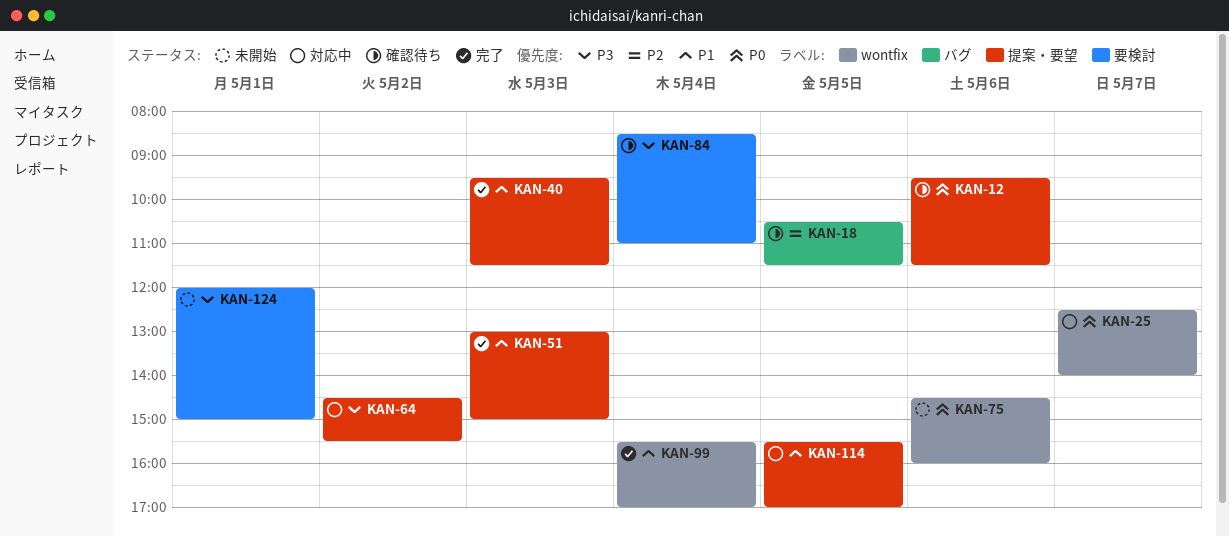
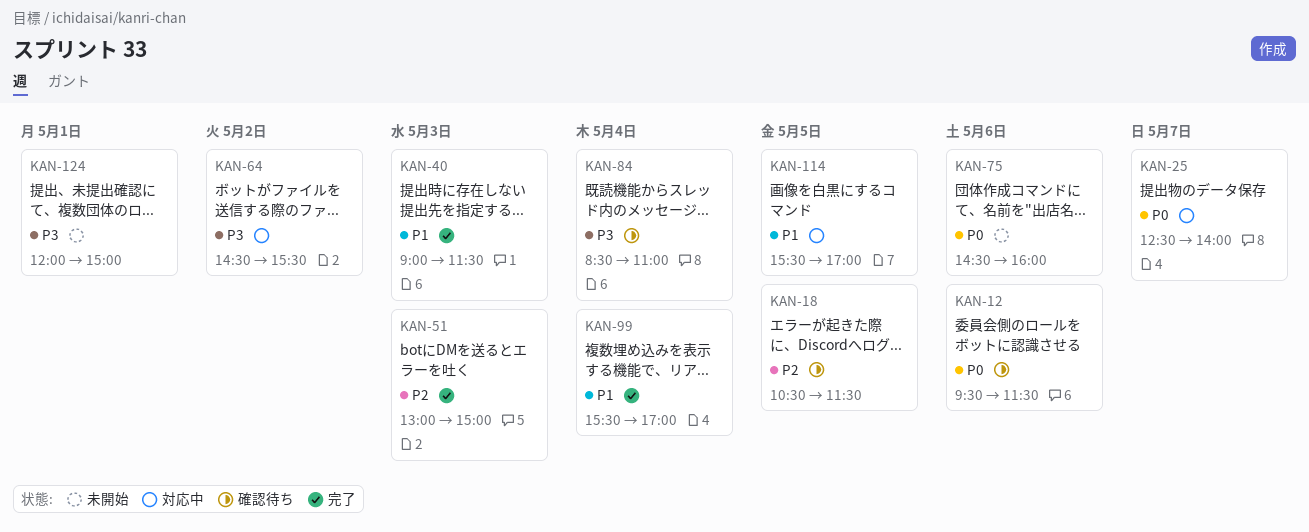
KAN-40, begins: 09:30 -> 09:00
KAN-51, priority: P1 -> P2

